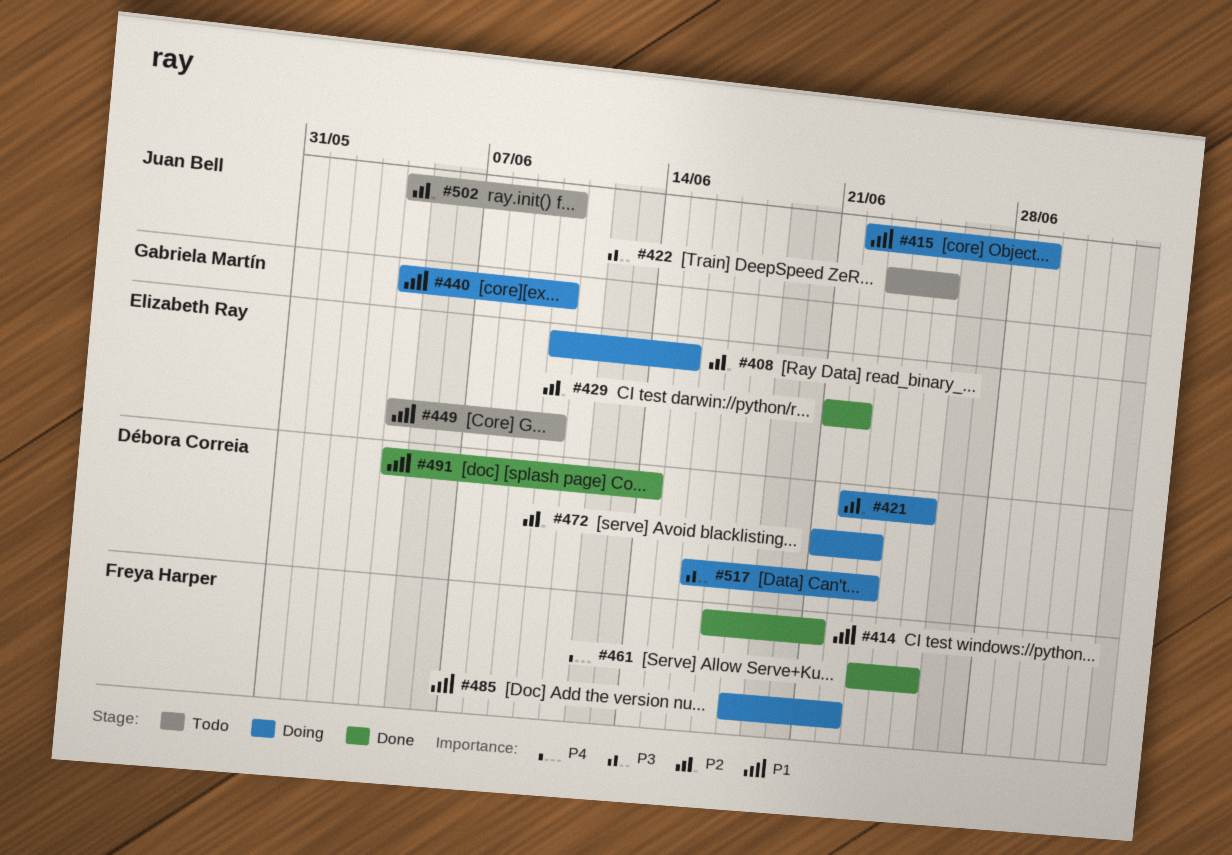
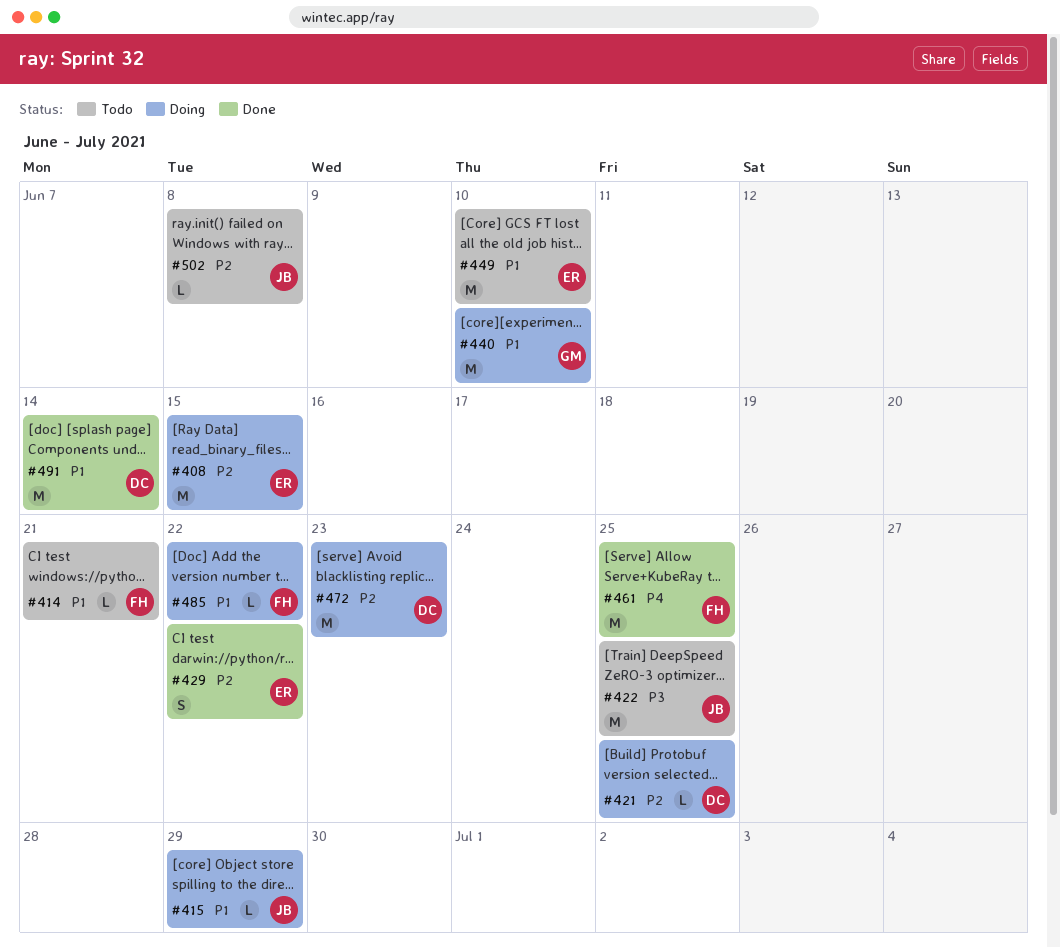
#414, status: Done -> Todo
#502, due: Jun 10 -> Jun 8
#517: present -> none

